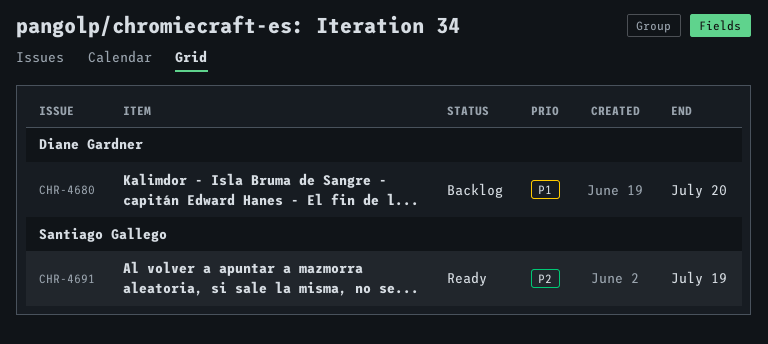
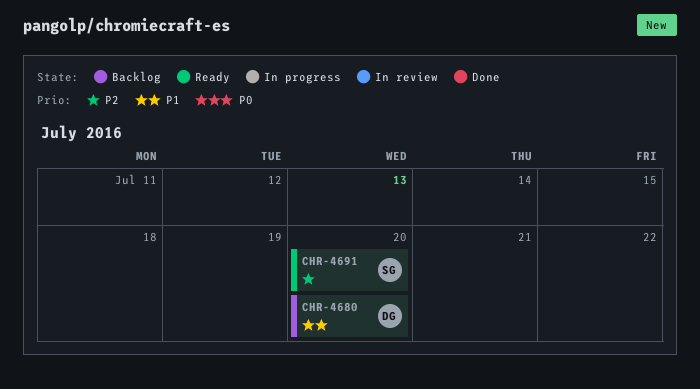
CHR-4691, due: Jul 19 -> Jul 20

